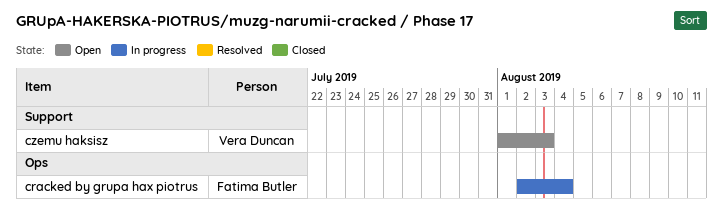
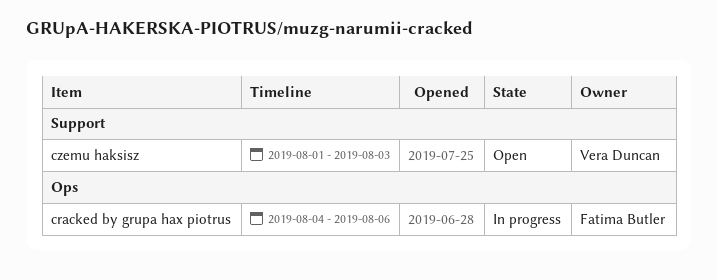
cracked by grupa hax piotrus, start: Aug 2 -> Aug 4
cracked by grupa hax piotrus, due: Aug 4 -> Aug 6

